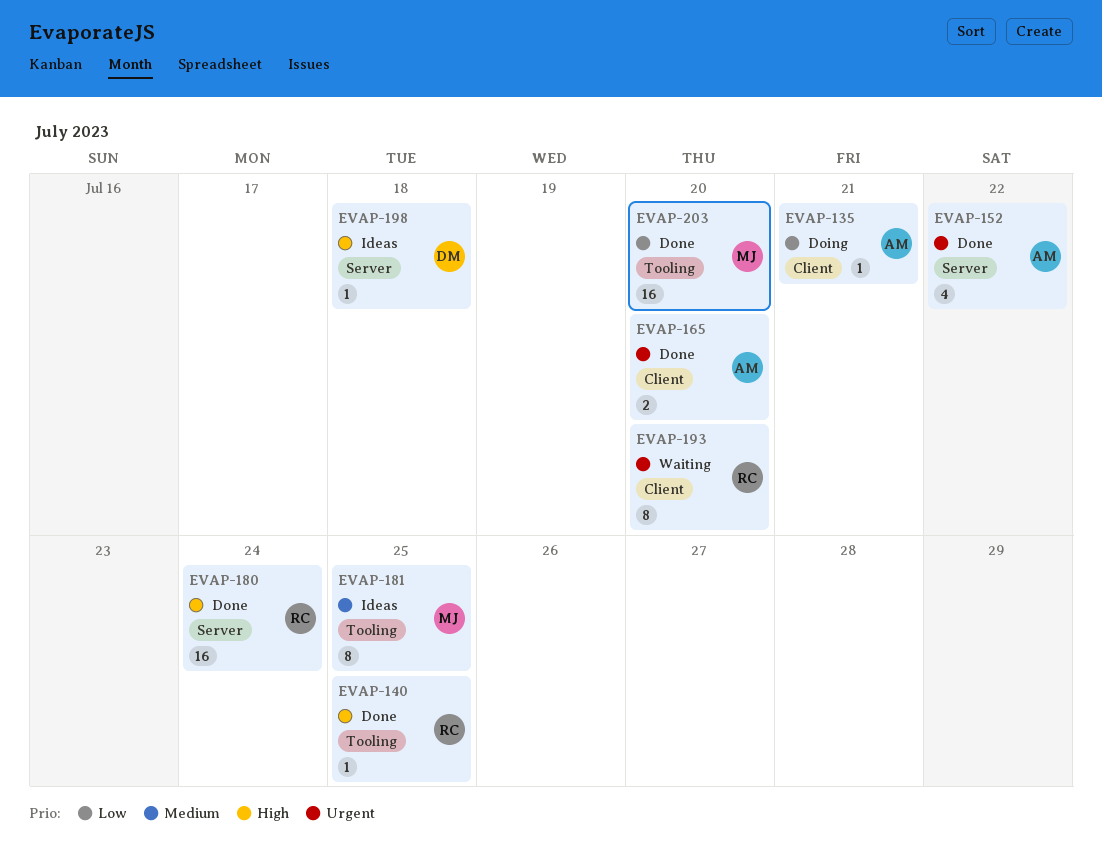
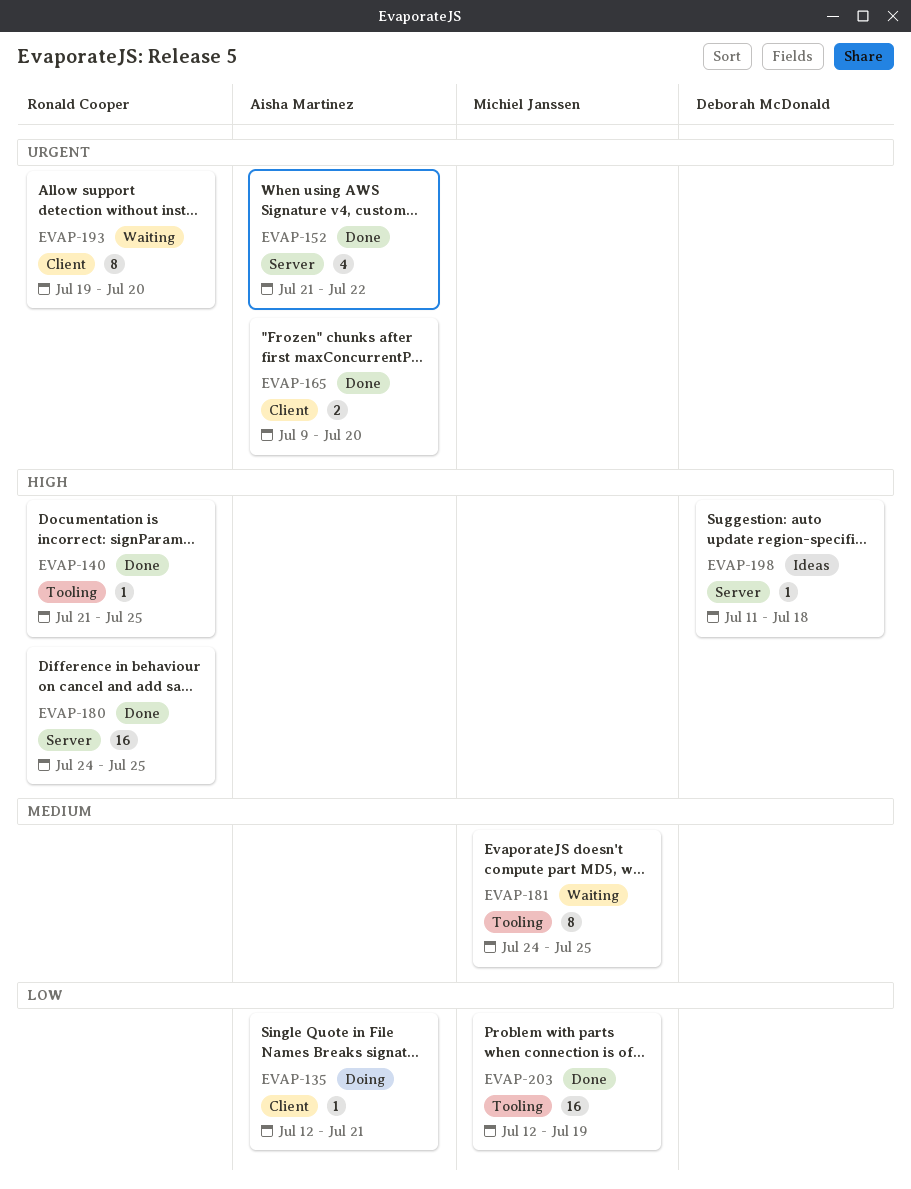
EVAP-180, due: Jul 24 -> Jul 25
EVAP-181, status: Ideas -> Waiting
EVAP-203, due: Jul 20 -> Jul 19

